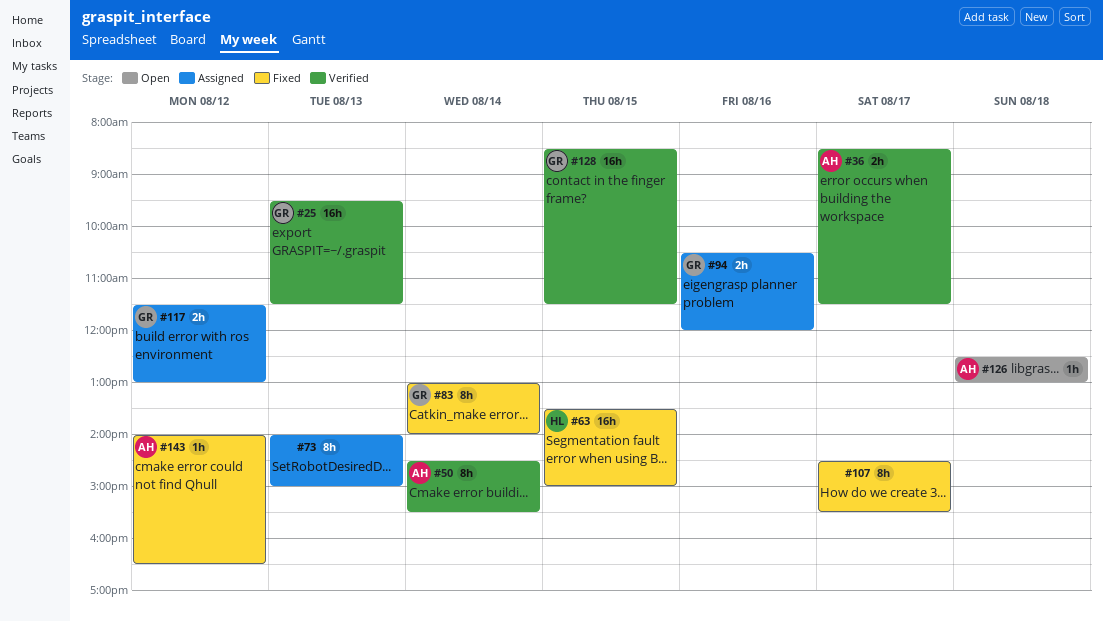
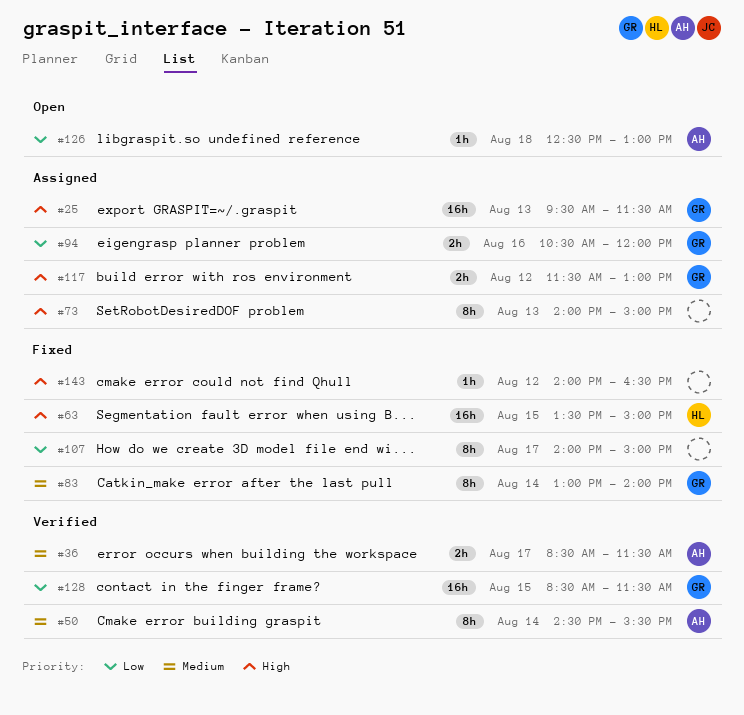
#25, status: Verified -> Assigned
#107, begins: 14:30 -> 14:00
#107, ends: 15:30 -> 15:00
#143, owner: AH -> none

